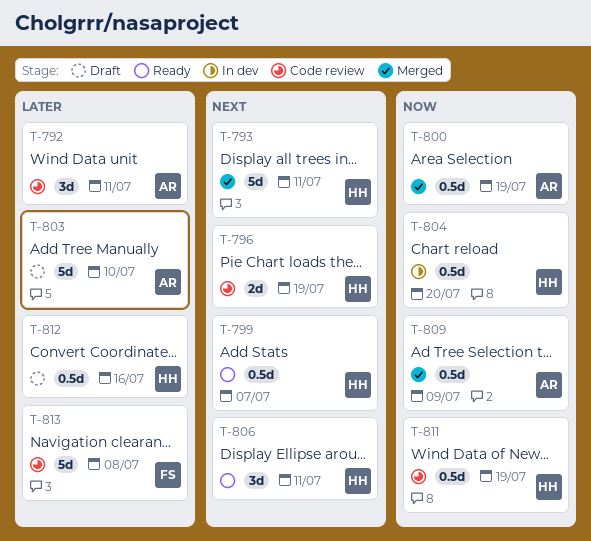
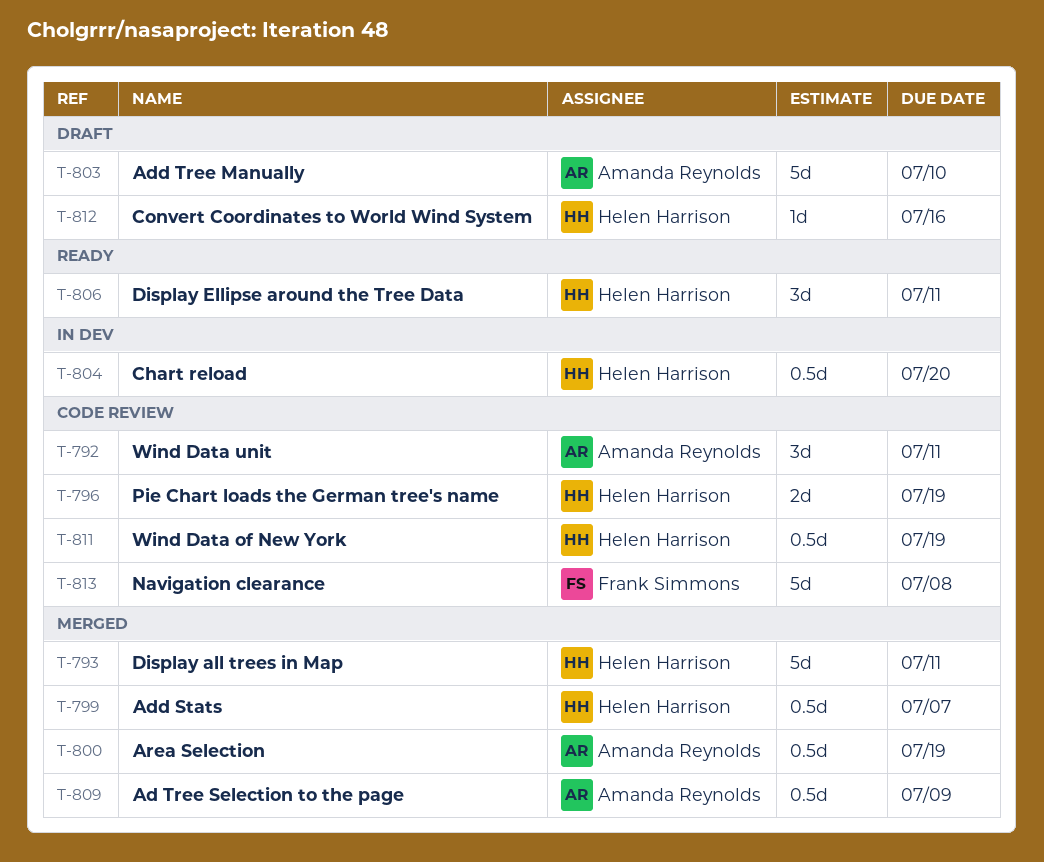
T-799, status: Ready -> Merged
T-812, estimate: 0.5d -> 1d

